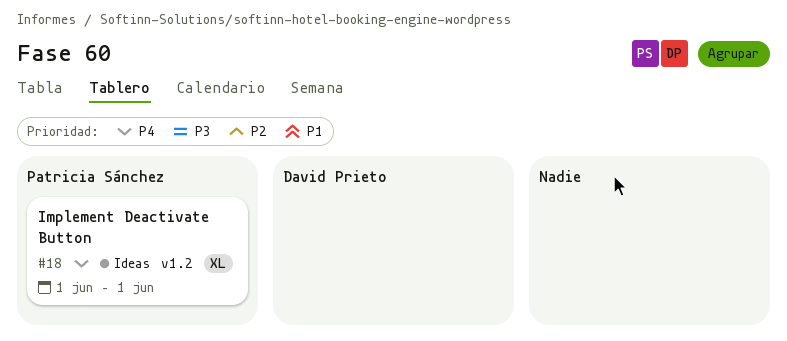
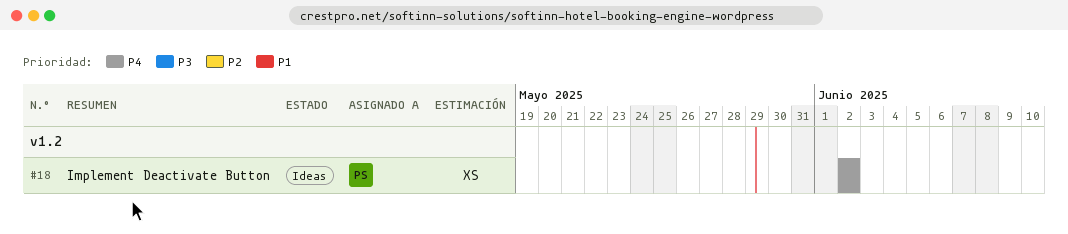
#18, estimate: XL -> XS
#18, start: Jun 1 -> Jun 2
#18, due: Jun 1 -> Jun 2

